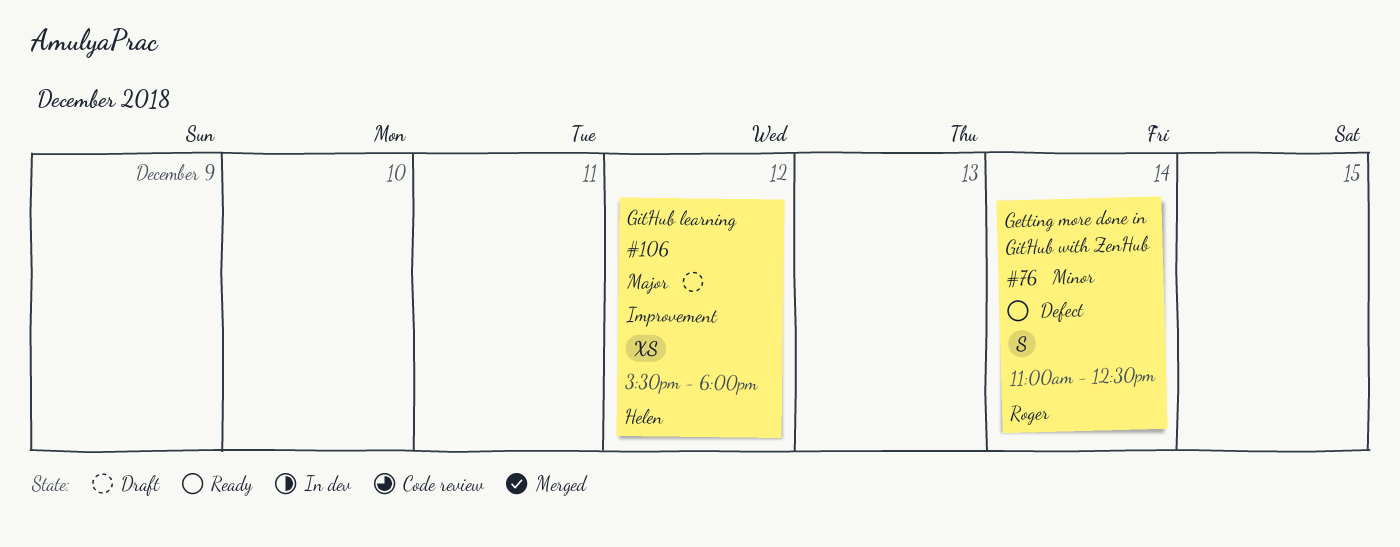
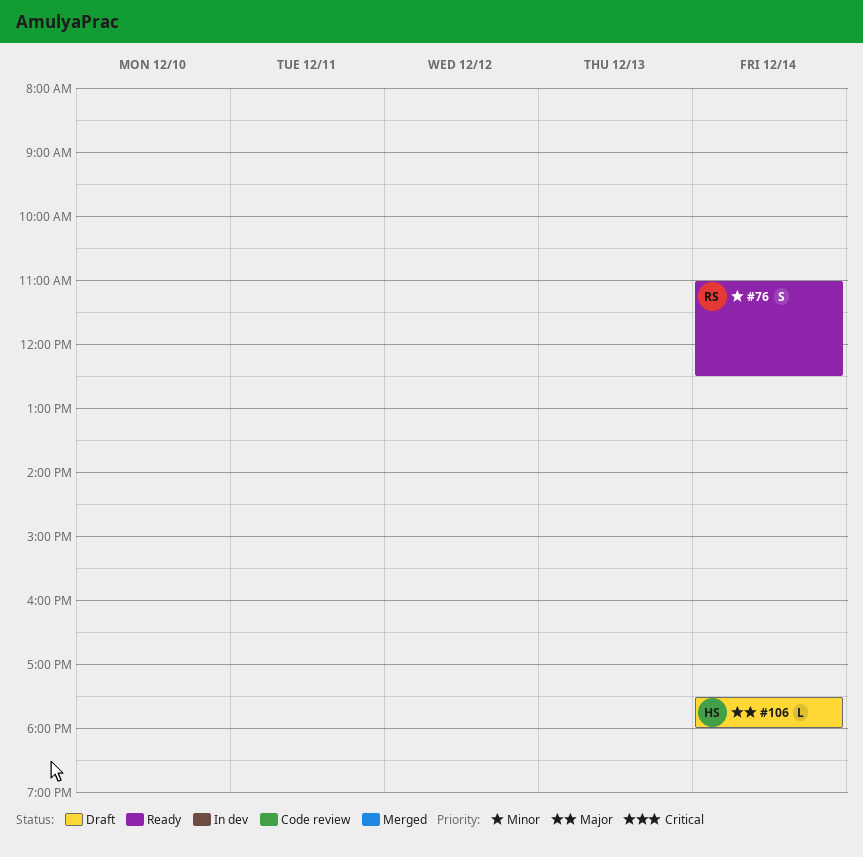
#106, estimate: XS -> L
#106, day: Dec 12 -> Dec 14
#106, begins: 15:30 -> 17:30

